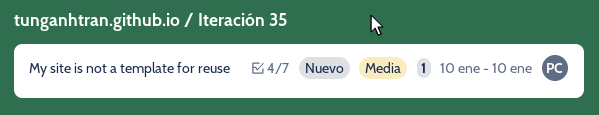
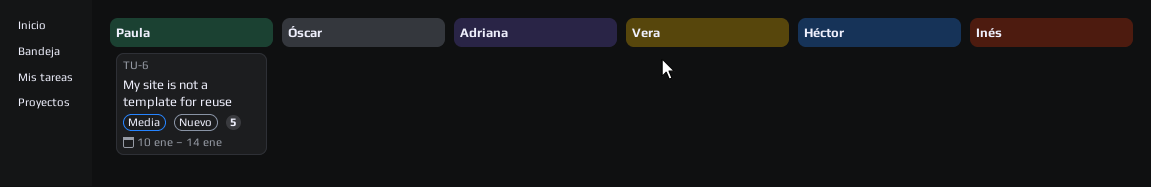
My site is not a template for reuse, estimate: 1 -> 5
My site is not a template for reuse, due: Jan 10 -> Jan 14

